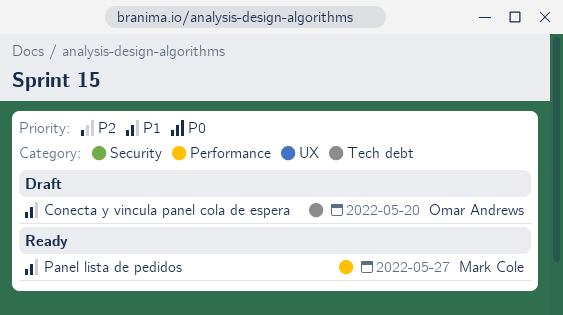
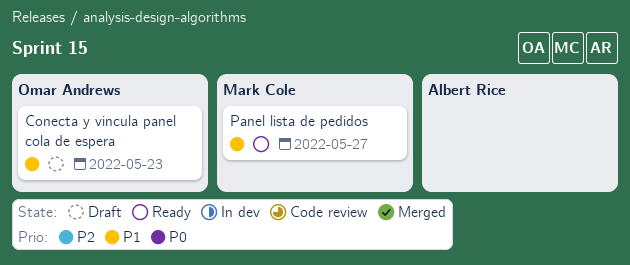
Conecta y vincula panel cola de espera, due: May 20 -> May 23

